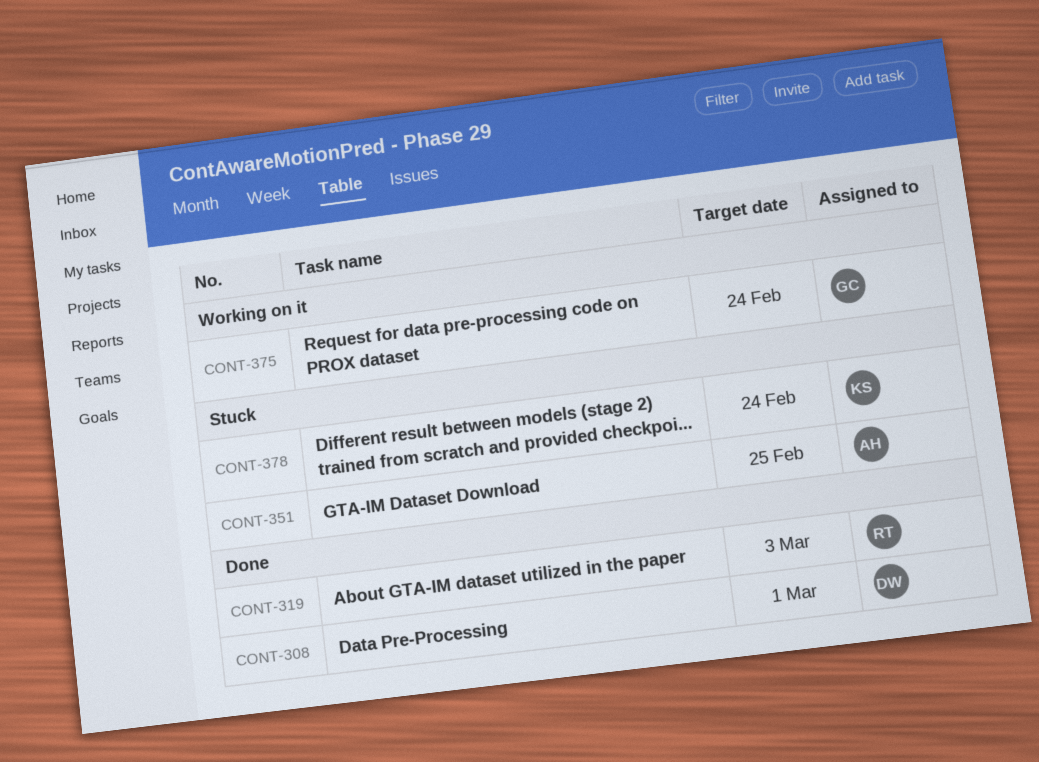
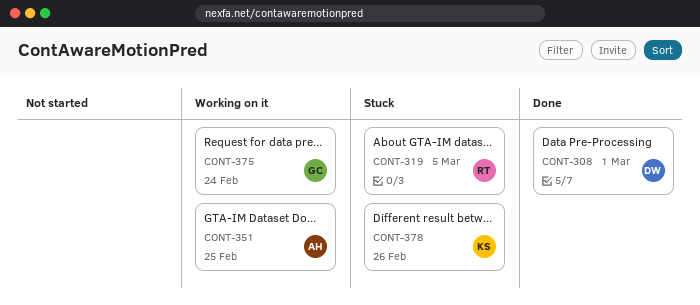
CONT-319, status: Done -> Stuck
CONT-319, due: Mar 3 -> Mar 5
CONT-351, status: Stuck -> Working on it
CONT-378, due: Feb 24 -> Feb 26

